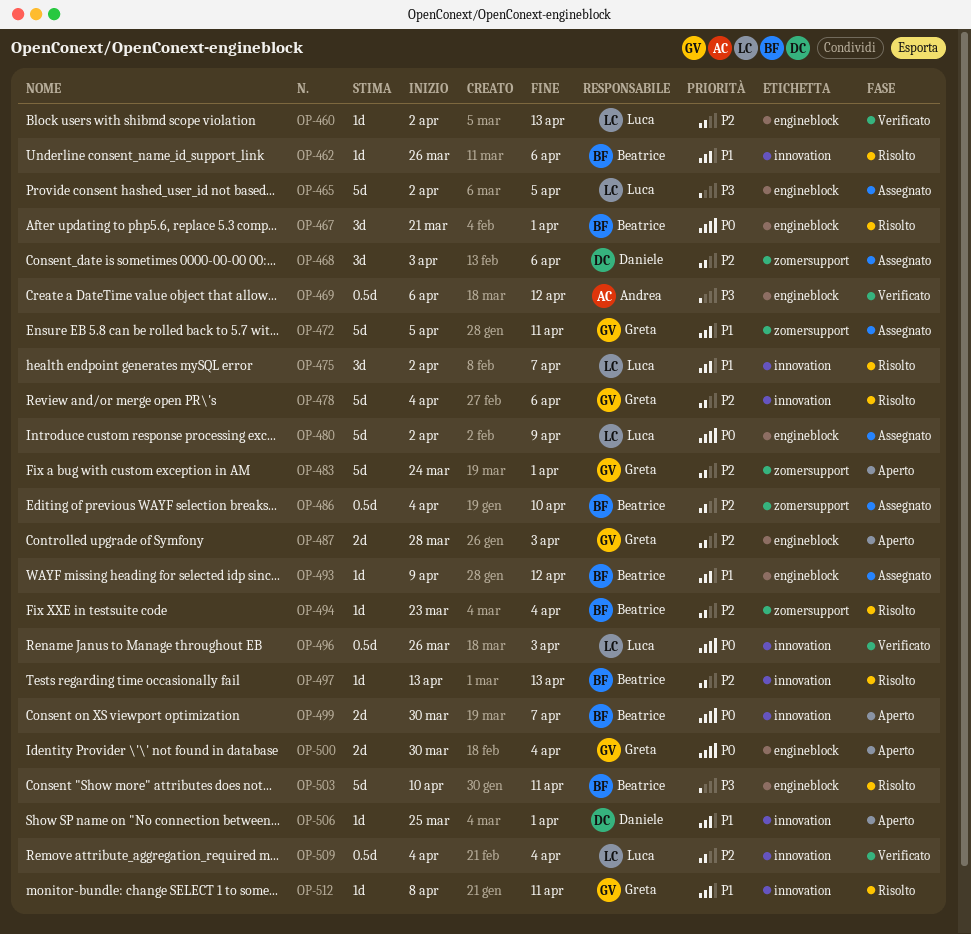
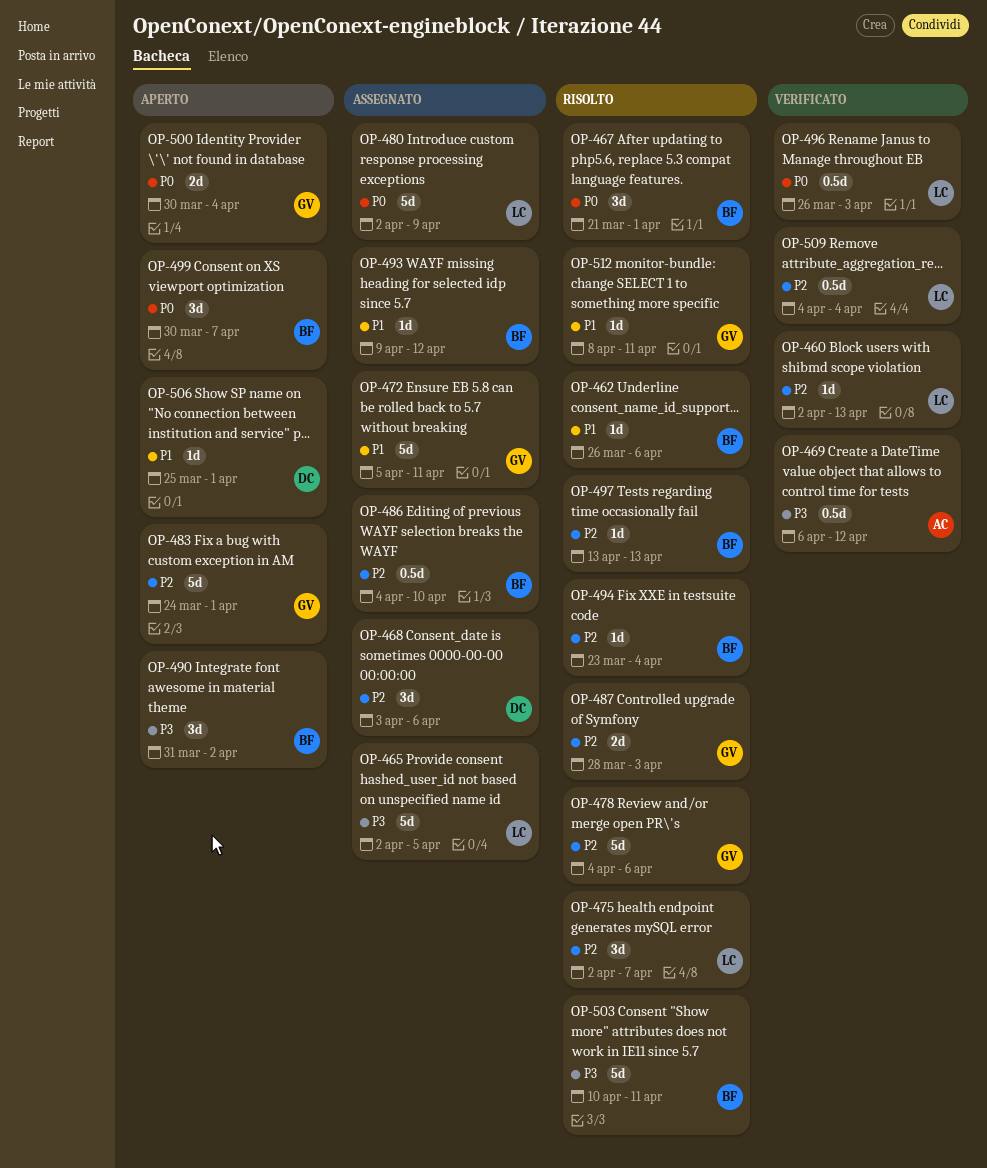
OP-475, priority: P1 -> P2
OP-487, status: Aperto -> Risolto
OP-490: none -> present
OP-499, estimate: 2d -> 3d

